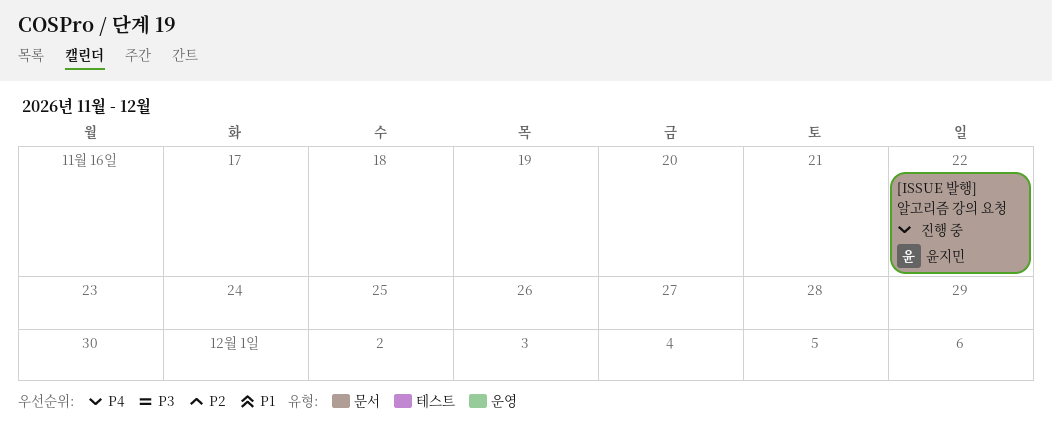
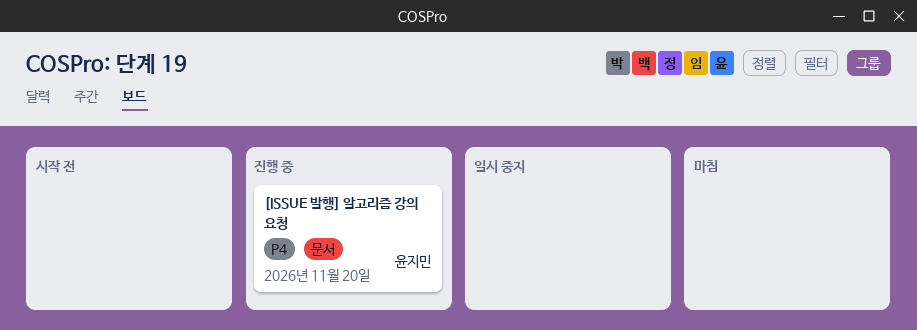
[ISSUE 발행] 알고리즘 강의 요청, due: Nov 22 -> Nov 20

